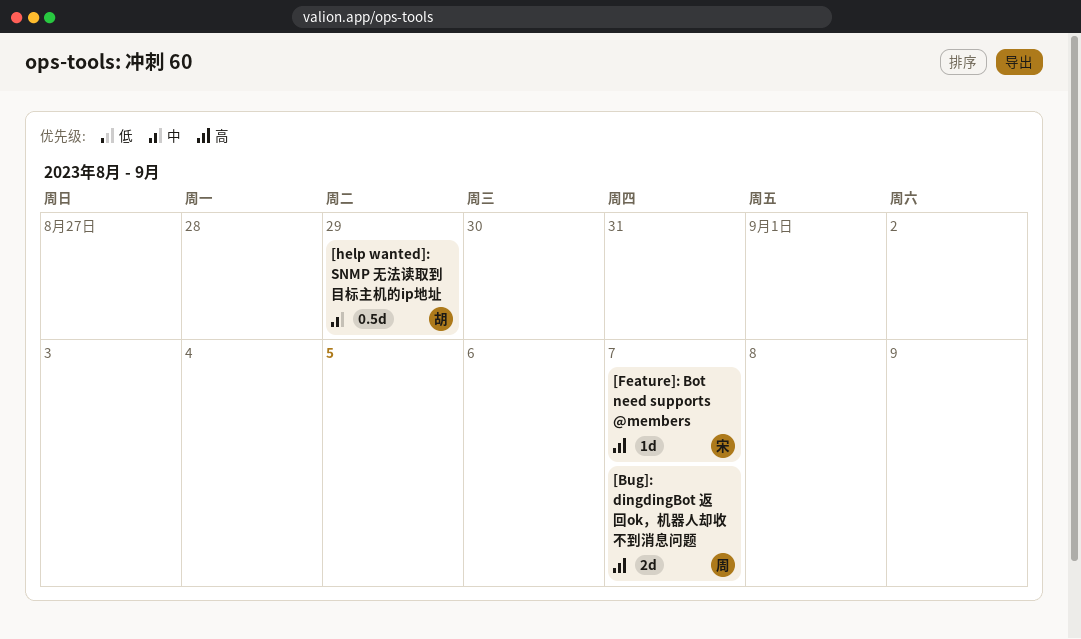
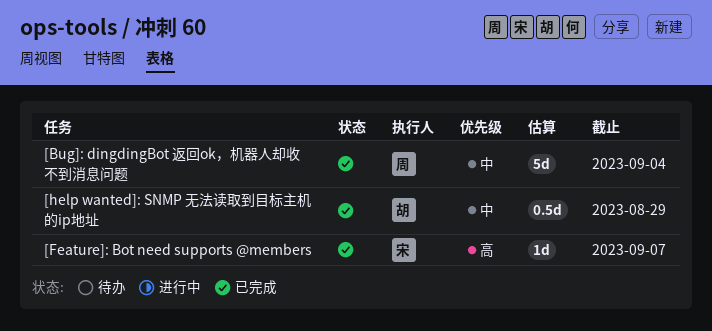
[Bug]: dingdingBot 返回ok，机器人却收不到消息问题, priority: 高 -> 中
[Bug]: dingdingBot 返回ok，机器人却收不到消息问题, estimate: 2d -> 5d
[Bug]: dingdingBot 返回ok，机器人却收不到消息问题, due: Sep 7 -> Sep 4

